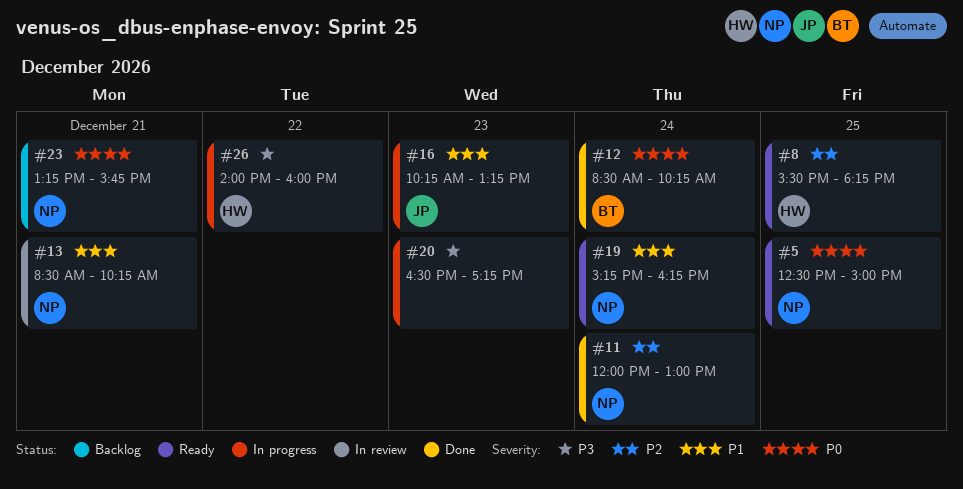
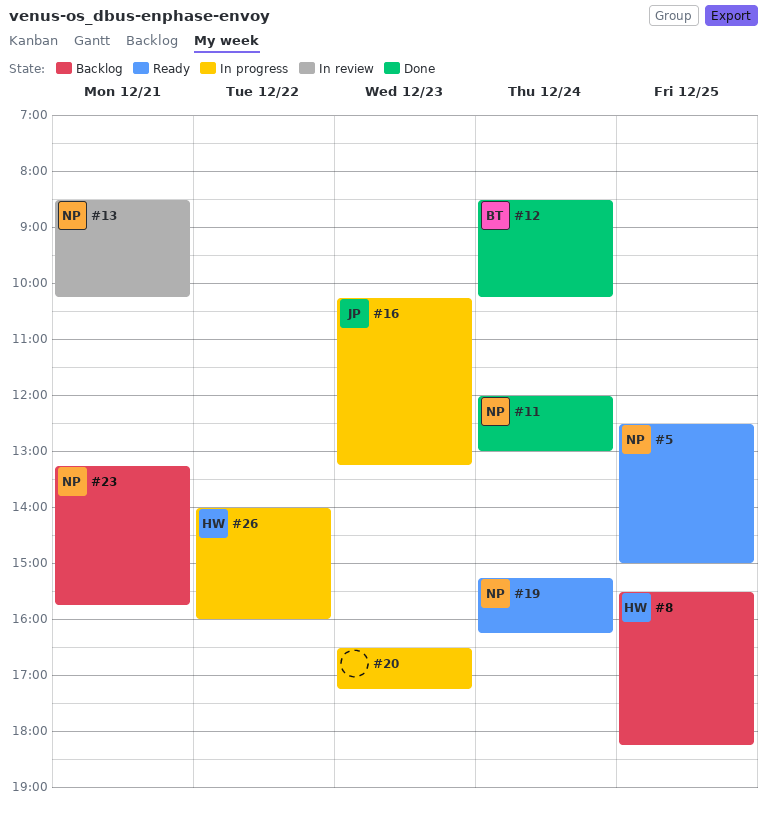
#8, status: Ready -> Backlog

